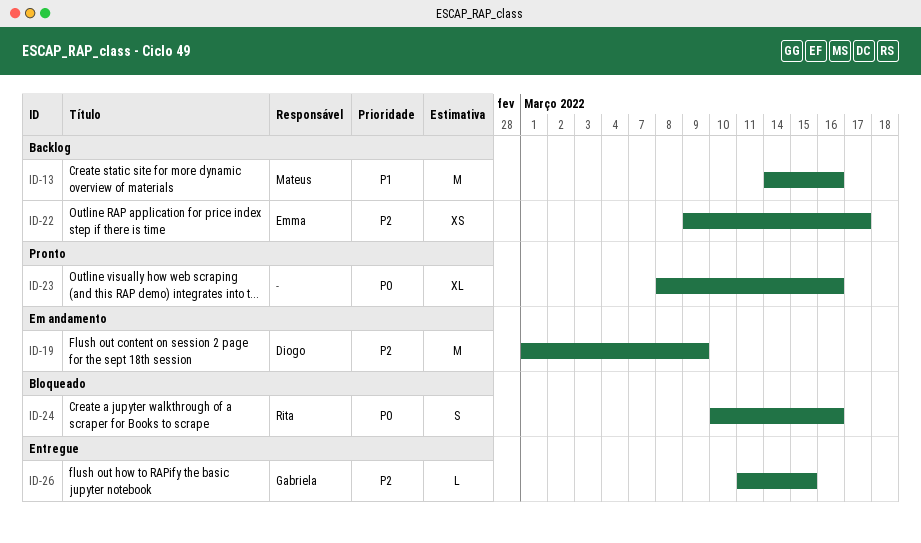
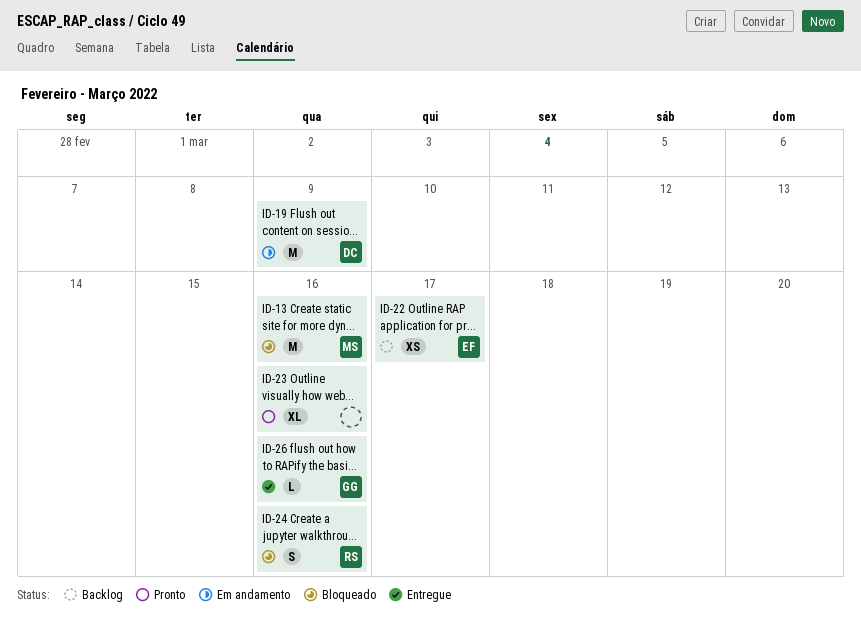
ID-13, status: Backlog -> Bloqueado
ID-26, due: Mar 15 -> Mar 16

